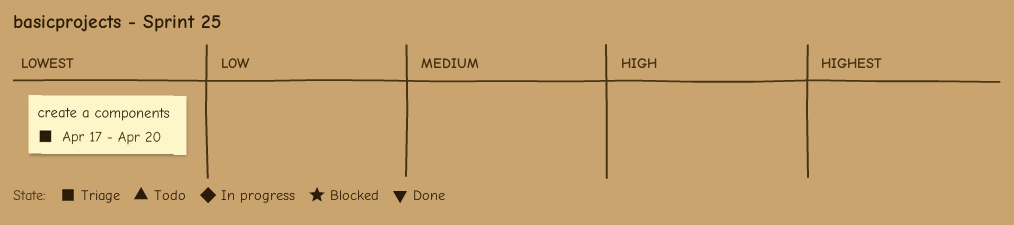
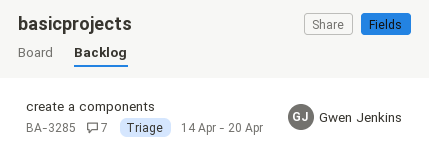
create a components, start: Apr 17 -> Apr 14

